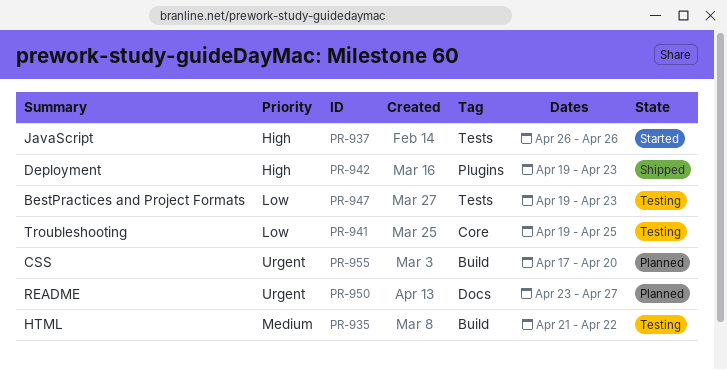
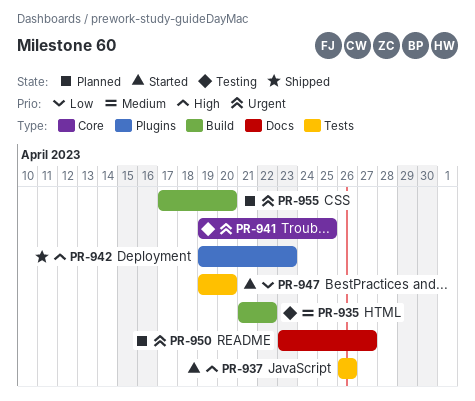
PR-941, priority: Low -> Urgent
PR-947, status: Testing -> Started
PR-947, due: Apr 23 -> Apr 20

